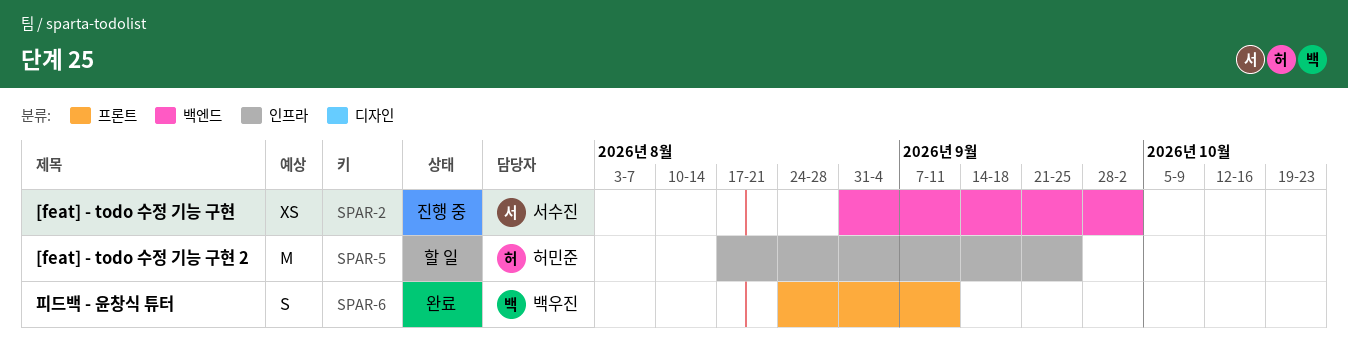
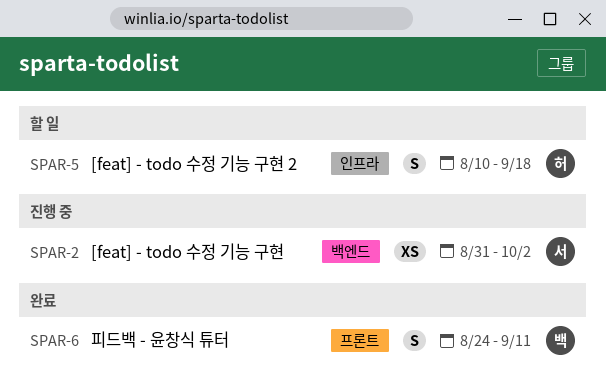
SPAR-5, estimate: M -> S
SPAR-5, start: Aug 17 -> Aug 10
SPAR-5, due: Sep 25 -> Sep 18

